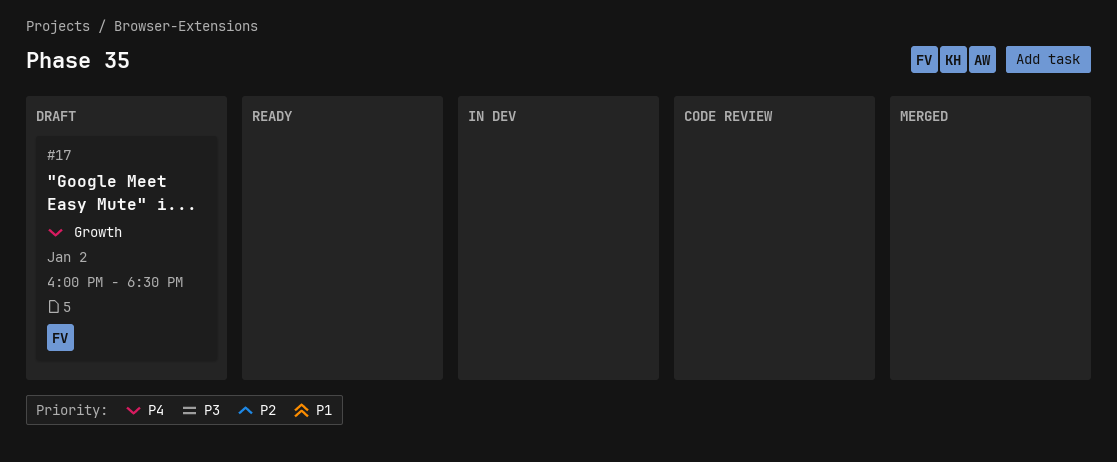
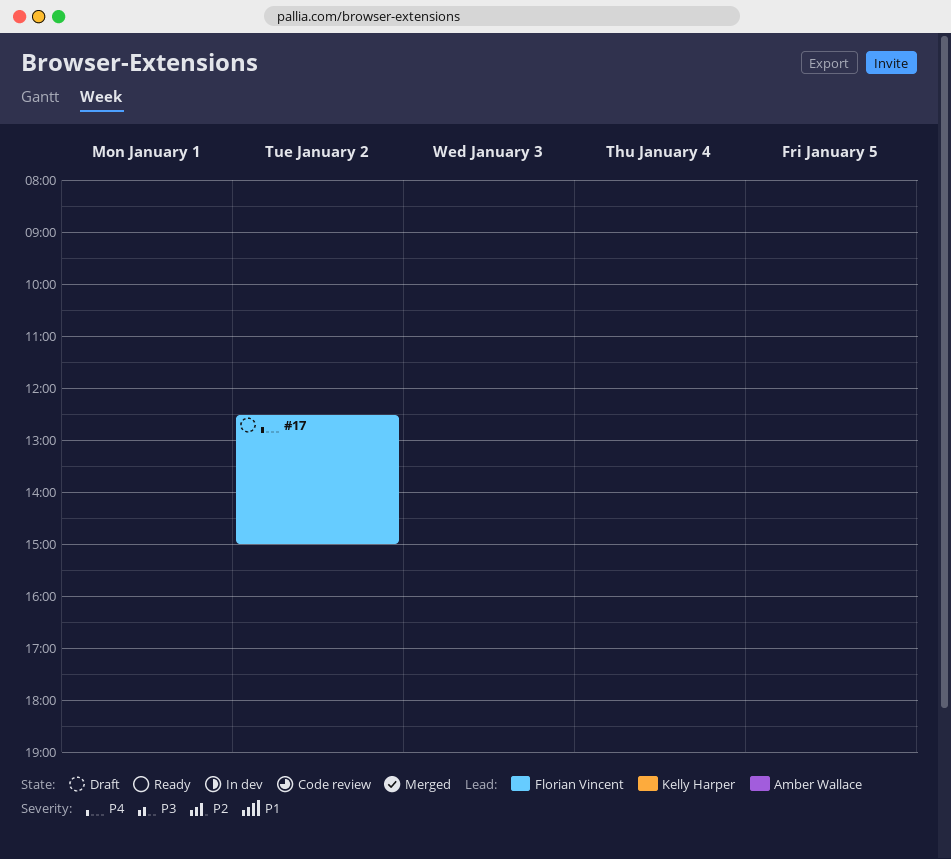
#17, begins: 16:00 -> 12:30
#17, ends: 18:30 -> 15:00

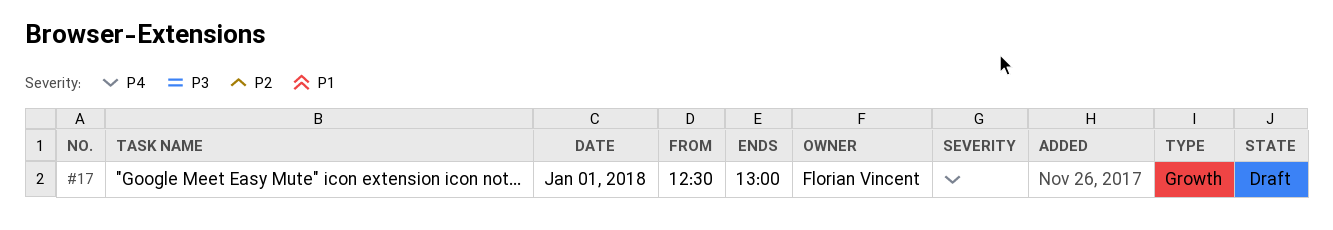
#17, day: Jan 2 -> Jan 1
#17, ends: 15:00 -> 13:00

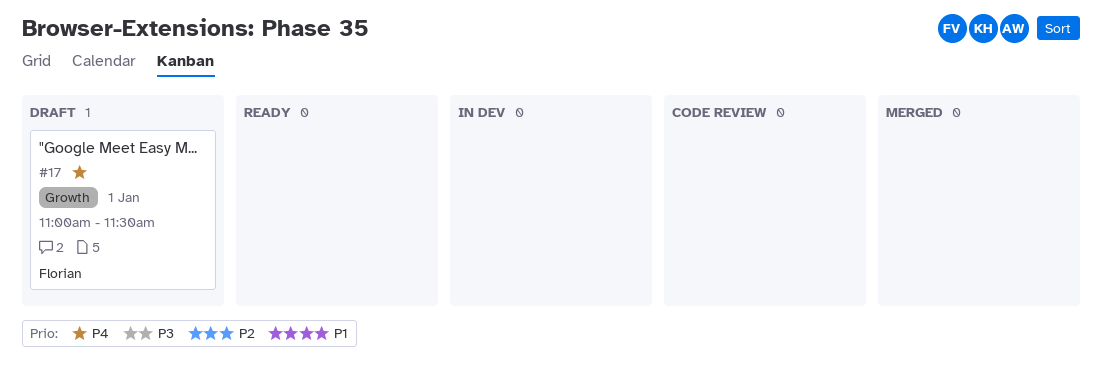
#17, begins: 12:30 -> 11:00
#17, ends: 13:00 -> 11:30

